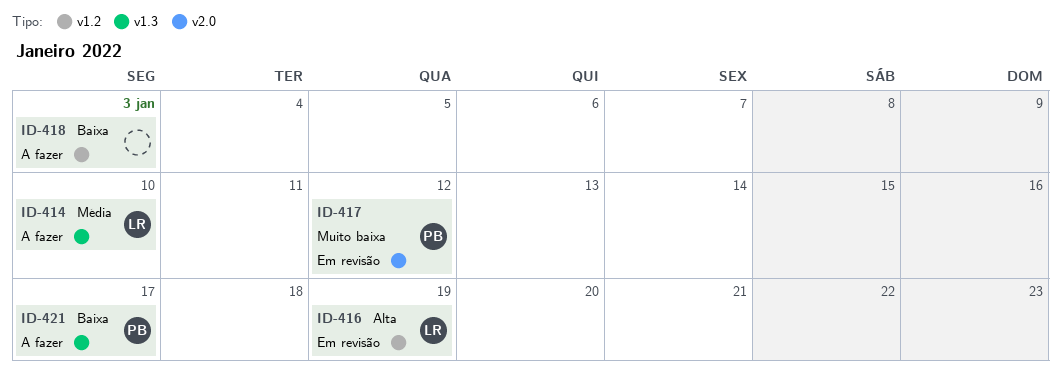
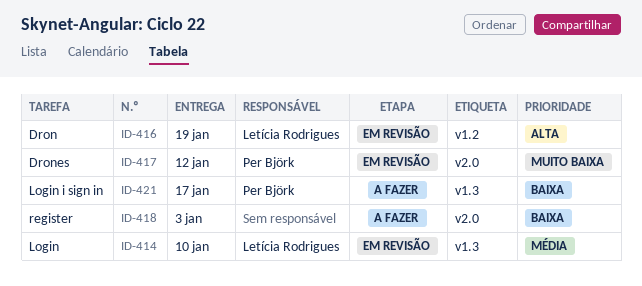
ID-414, status: A fazer -> Em revisão
ID-418, label: v1.2 -> v2.0

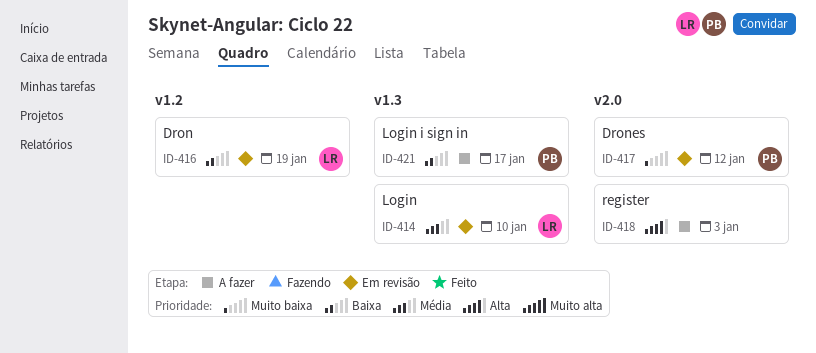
ID-416, priority: Alta -> Baixa
ID-418, priority: Baixa -> Alta

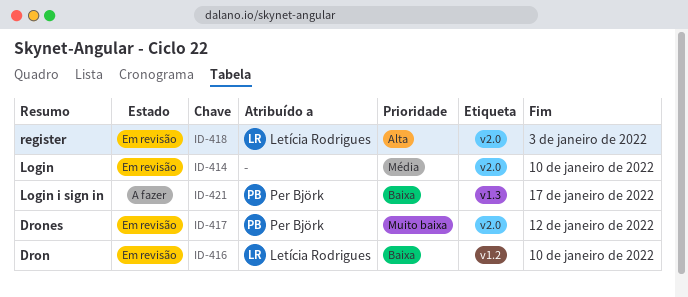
ID-414, owner: Letícia Rodrigues -> none
ID-414, label: v1.3 -> v2.0
ID-416, due: Jan 19 -> Jan 10
ID-418, status: A fazer -> Em revisão
ID-418, owner: none -> Letícia Rodrigues

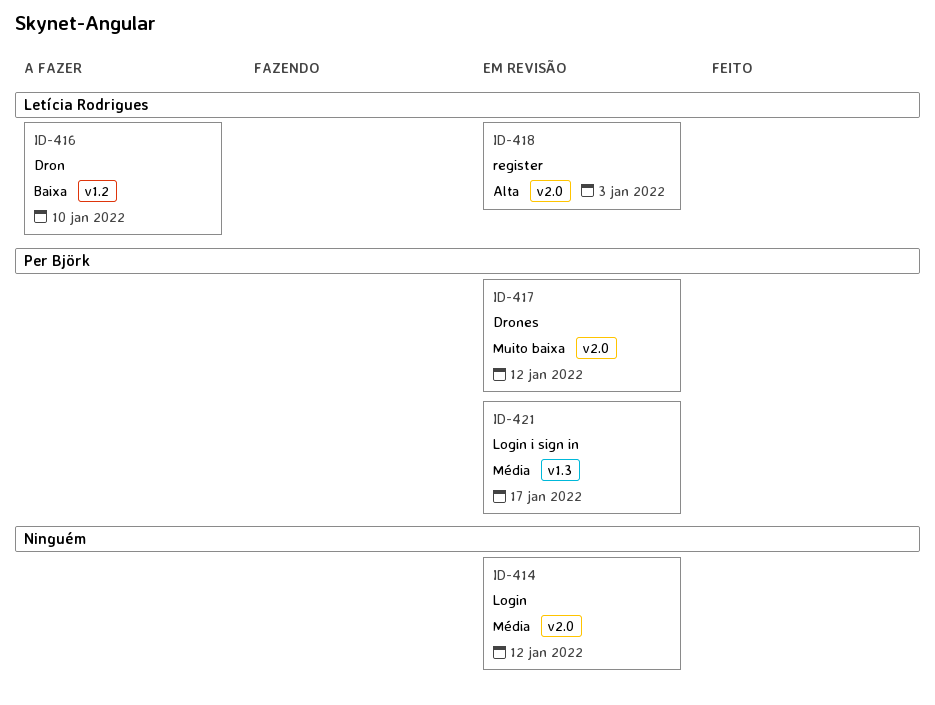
ID-414, due: Jan 10 -> Jan 12
ID-416, status: Em revisão -> A fazer
ID-421, status: A fazer -> Em revisão
ID-421, priority: Baixa -> Média

